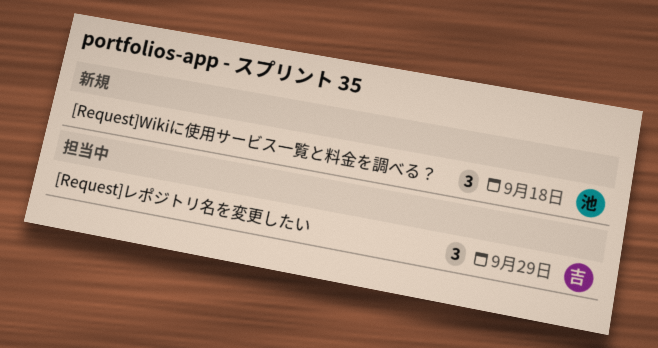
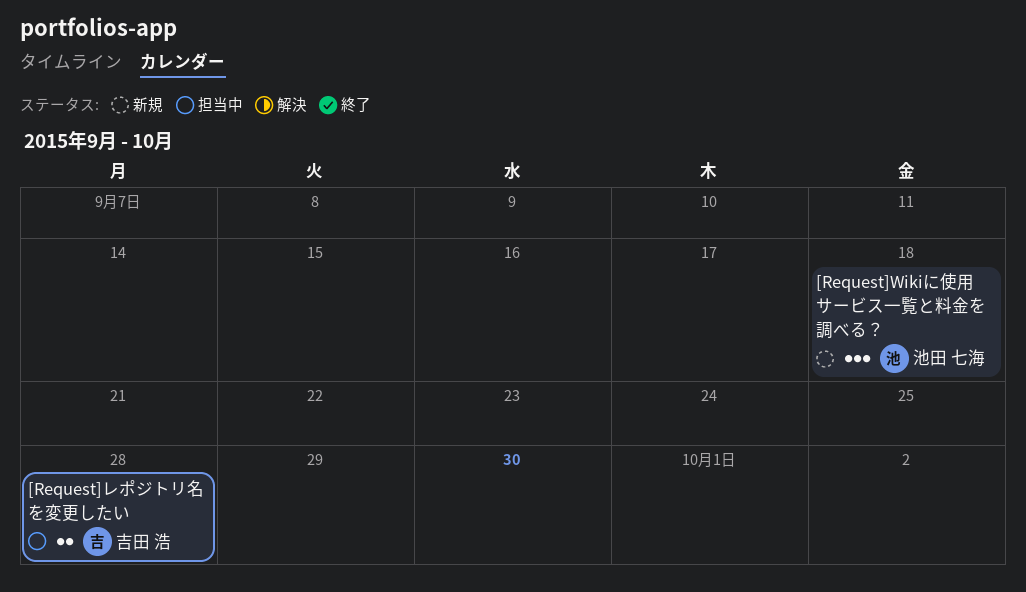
[Request]レポジトリ名を変更したい, estimate: 3 -> 2
[Request]レポジトリ名を変更したい, due: Sep 29 -> Sep 28

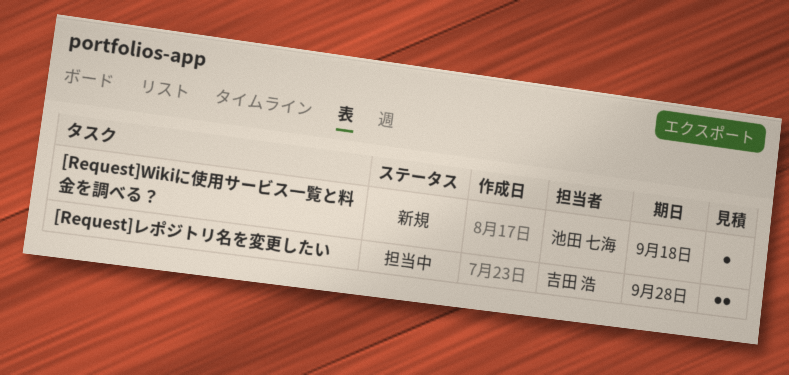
[Request]Wikiに使用サービス一覧と料金を調べる？, estimate: 3 -> 1

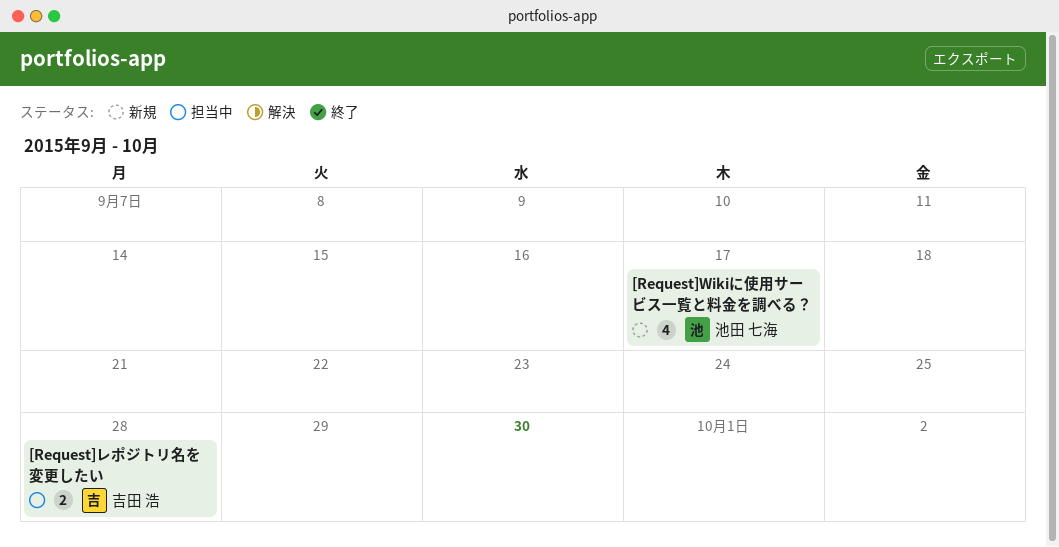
[Request]Wikiに使用サービス一覧と料金を調べる？, estimate: 1 -> 4
[Request]Wikiに使用サービス一覧と料金を調べる？, due: Sep 18 -> Sep 17

